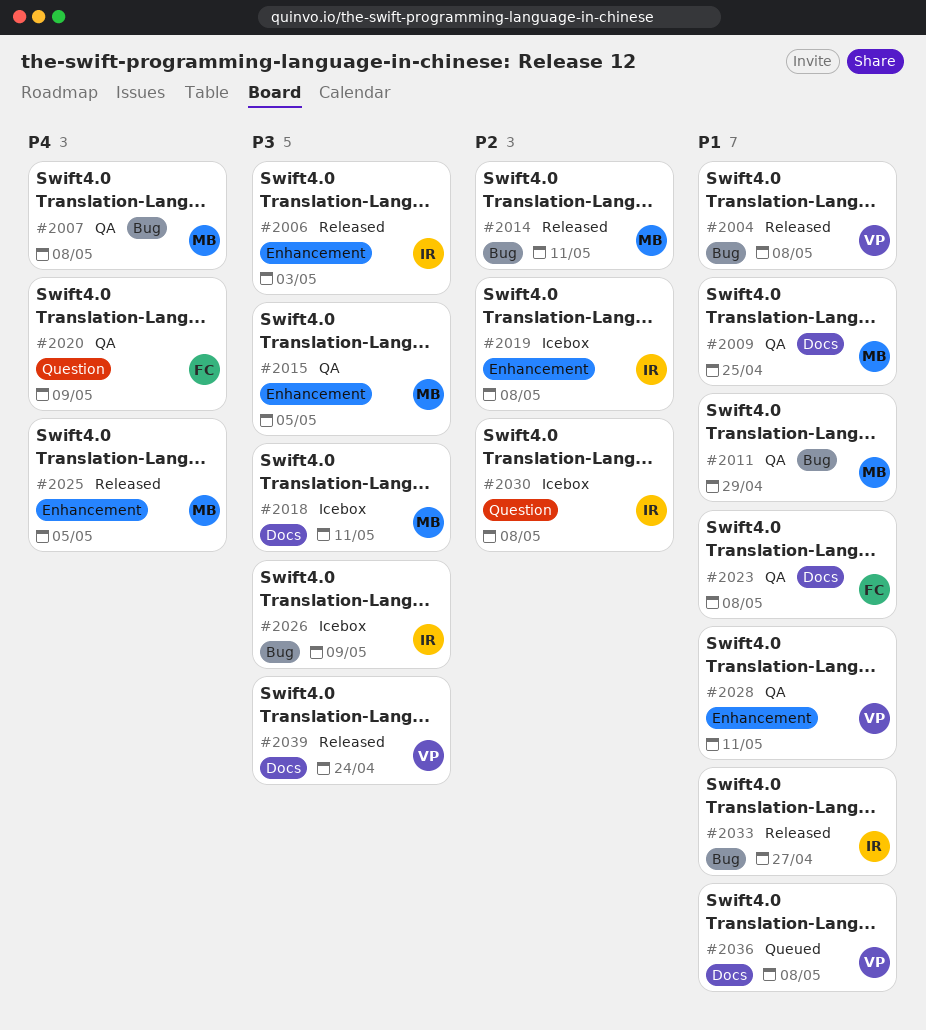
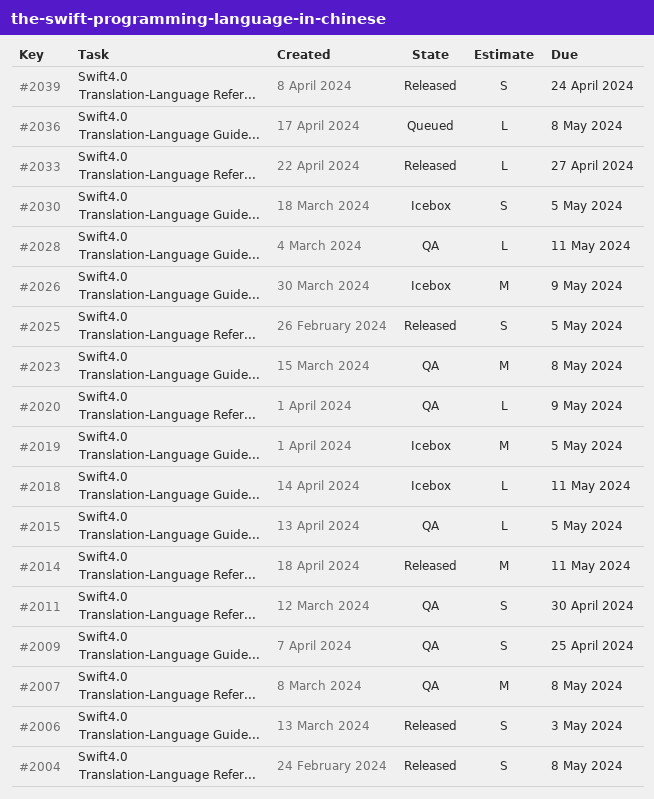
#2011, due: Apr 29 -> Apr 30
#2019, due: May 8 -> May 5
#2030, due: May 8 -> May 5

